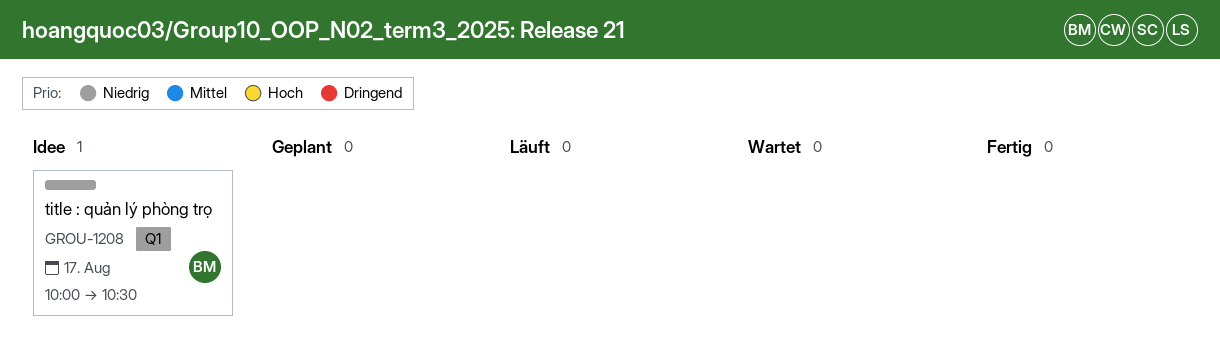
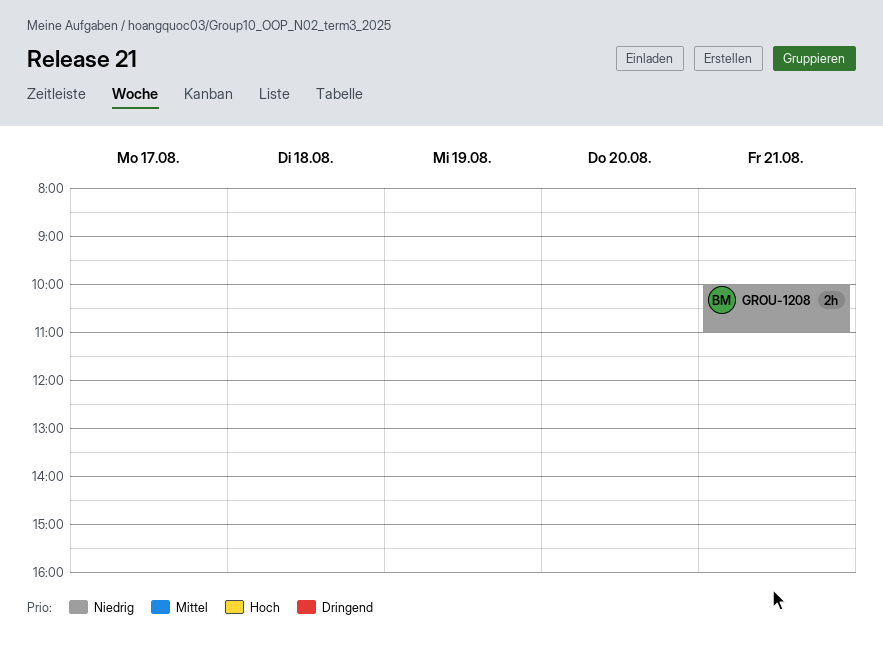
GROU-1208, day: Aug 17 -> Aug 21
GROU-1208, ends: 10:30 -> 11:00

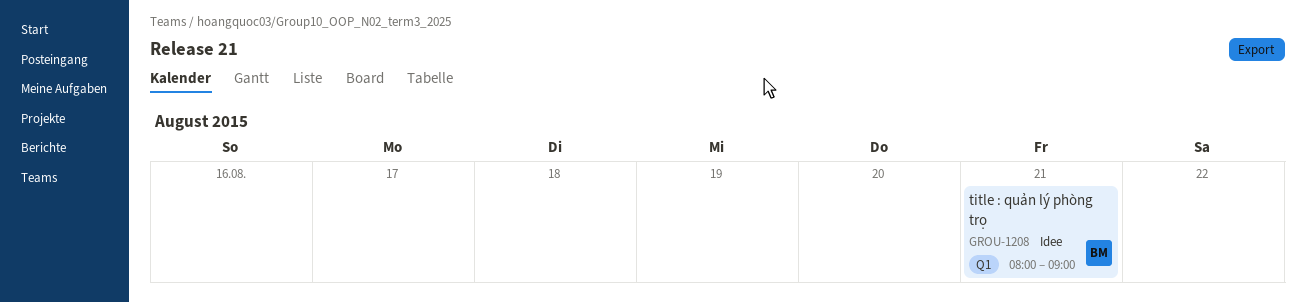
GROU-1208, begins: 10:00 -> 08:00
GROU-1208, ends: 11:00 -> 09:00

